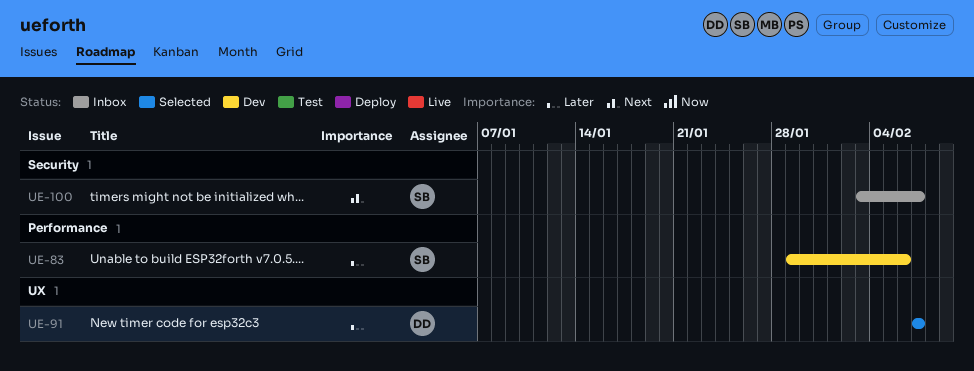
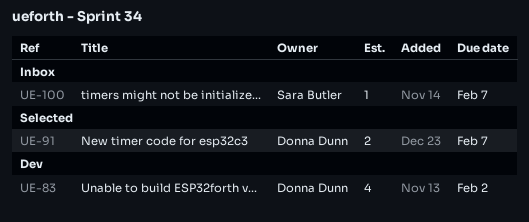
UE-83, owner: Sara Butler -> Donna Dunn
UE-83, due: Feb 6 -> Feb 2

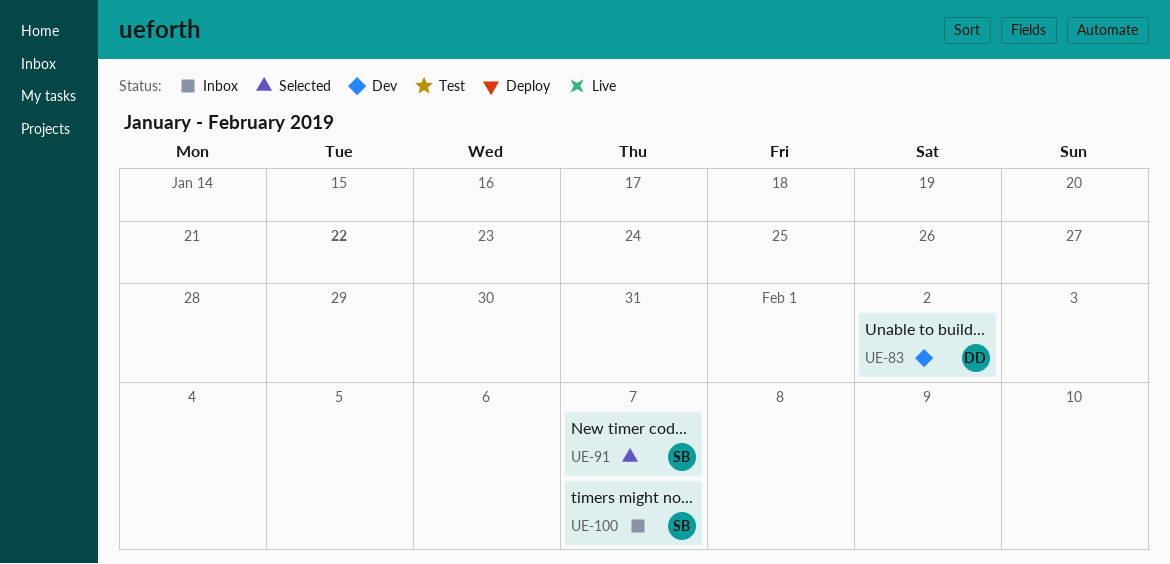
UE-91, owner: Donna Dunn -> Sara Butler

